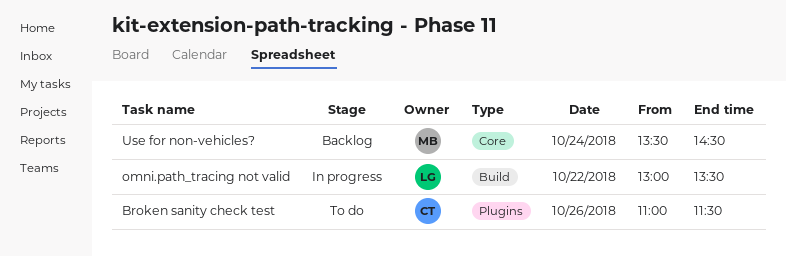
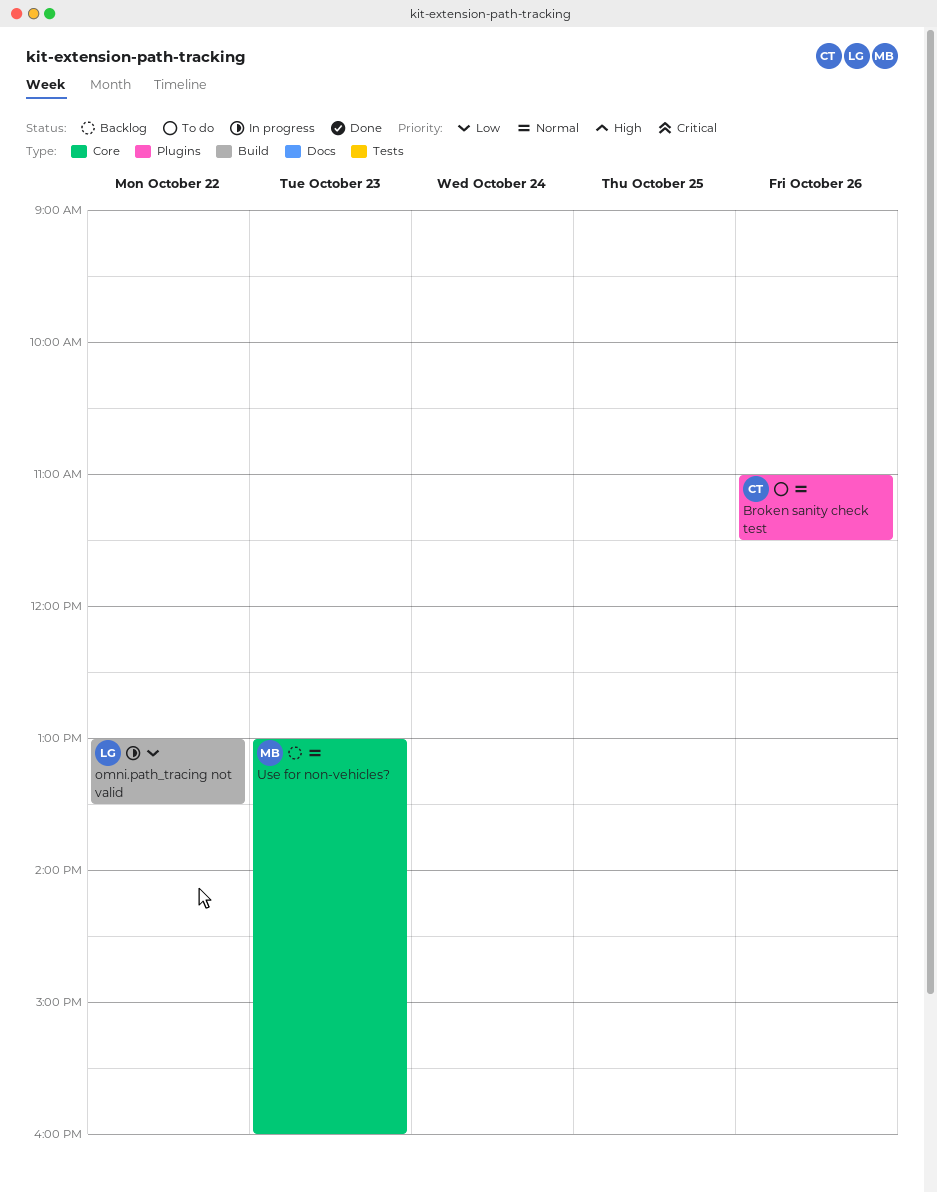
Use for non-vehicles?, day: Oct 24 -> Oct 23
Use for non-vehicles?, begins: 13:30 -> 13:00
Use for non-vehicles?, ends: 14:30 -> 16:00

